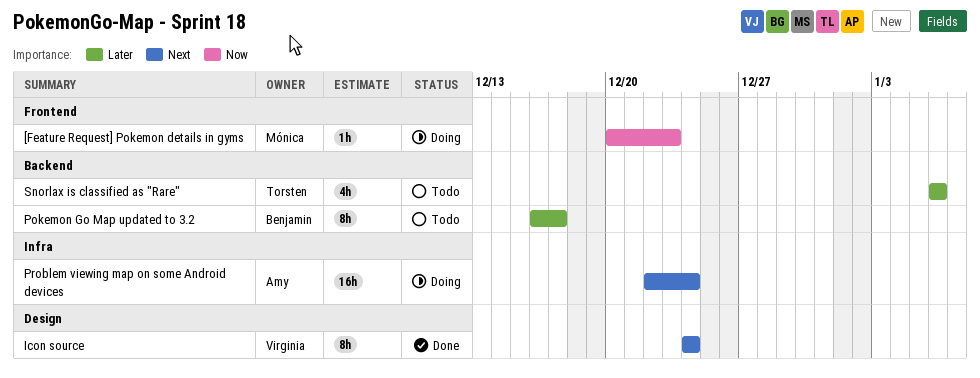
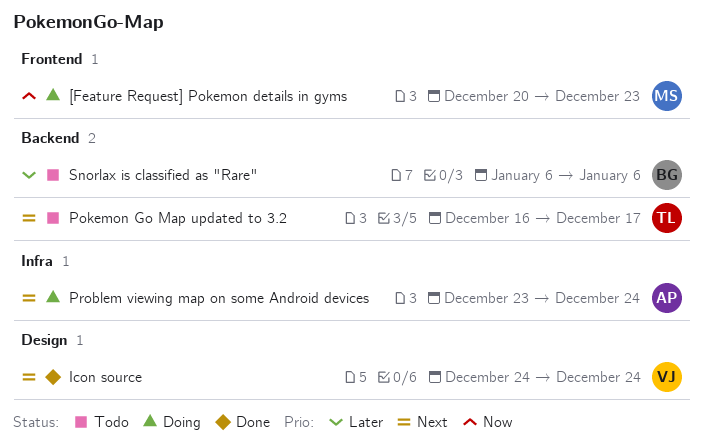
Pokemon Go Map updated to 3.2, owner: Benjamin -> Torsten
Pokemon Go Map updated to 3.2, priority: Later -> Next
Problem viewing map on some Android devices, start: Dec 22 -> Dec 23
Snorlax is classified as "Rare", owner: Torsten -> Benjamin

